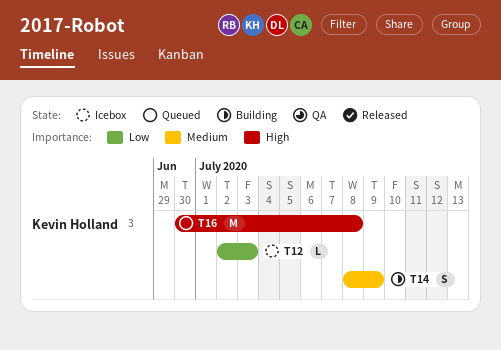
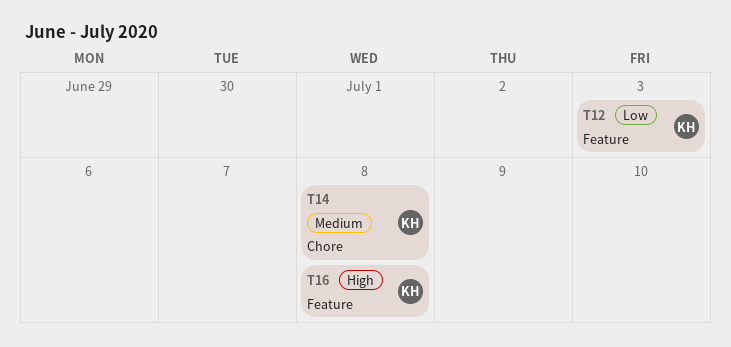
T14, due: Jul 9 -> Jul 8

